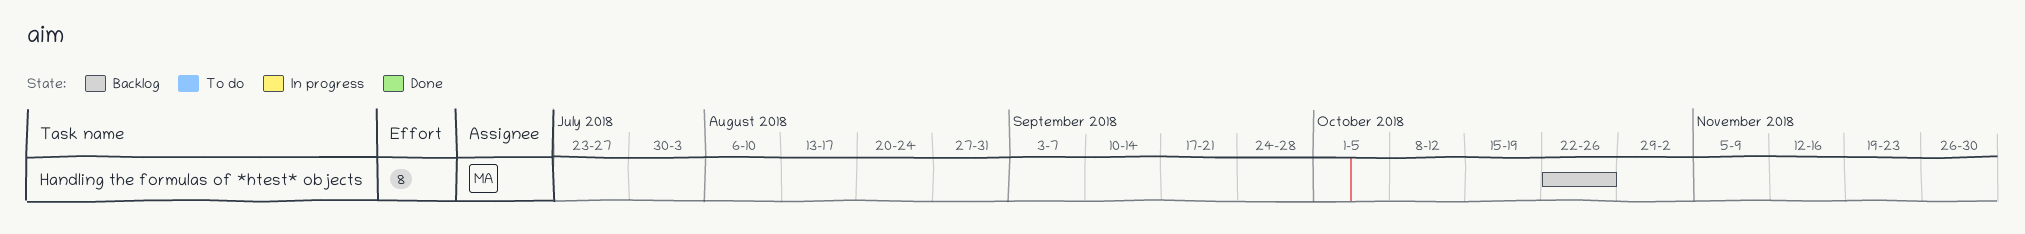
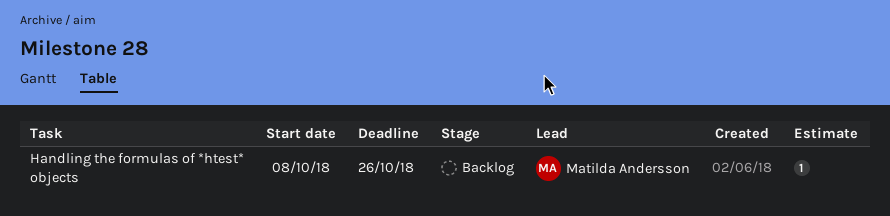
Handling the formulas of *htest* objects, estimate: 8 -> 1
Handling the formulas of *htest* objects, start: Oct 22 -> Oct 8

